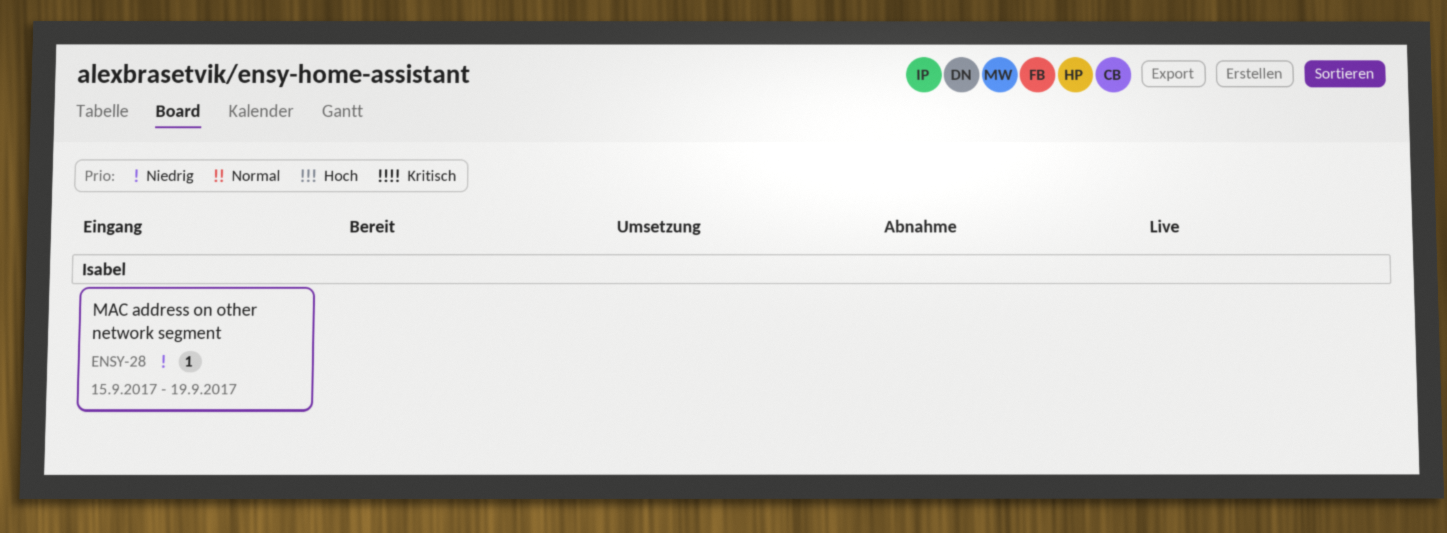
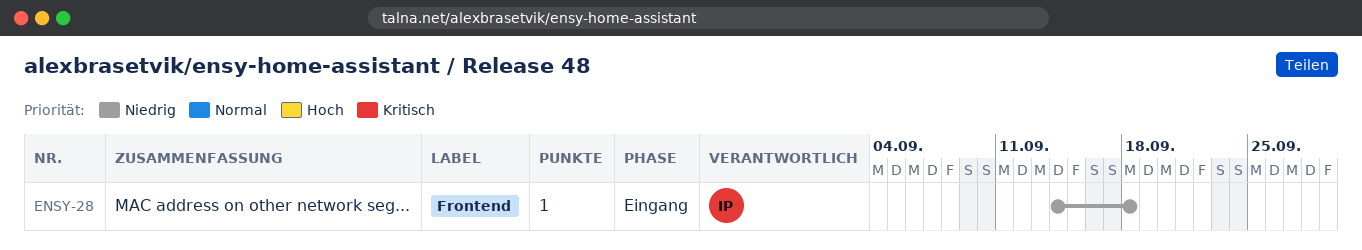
ENSY-28, start: Sep 15 -> Sep 14
ENSY-28, due: Sep 19 -> Sep 18

